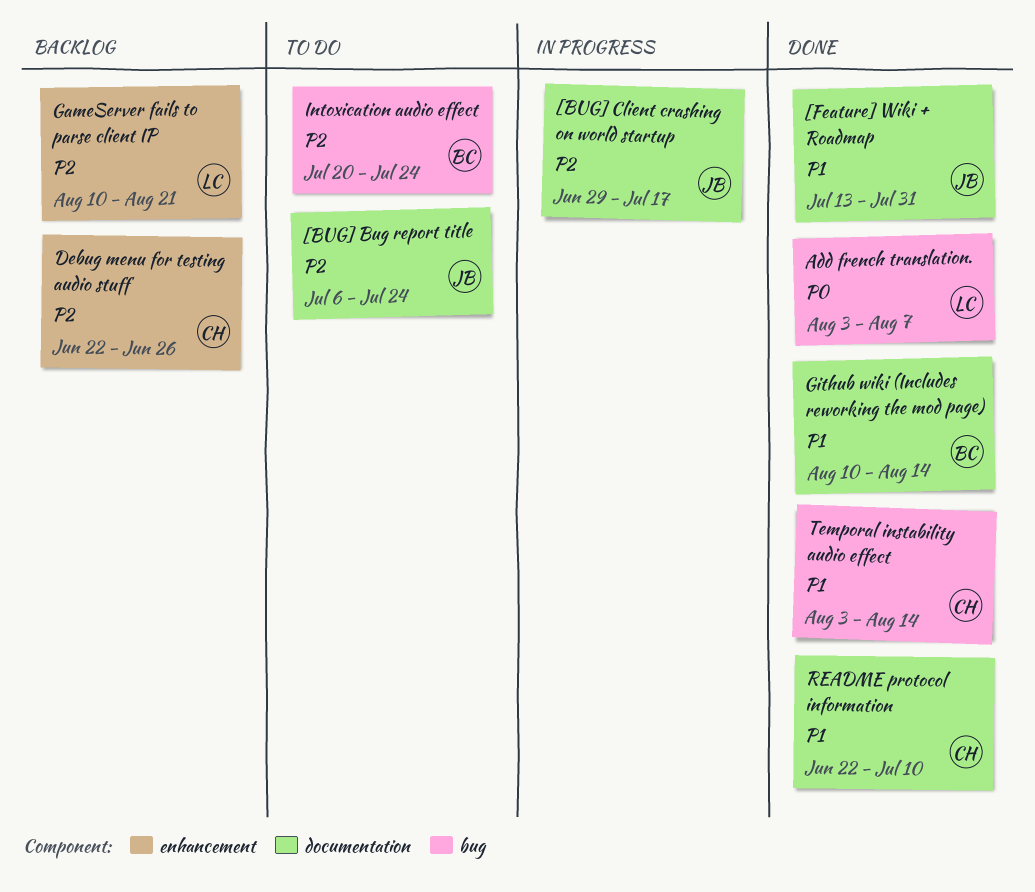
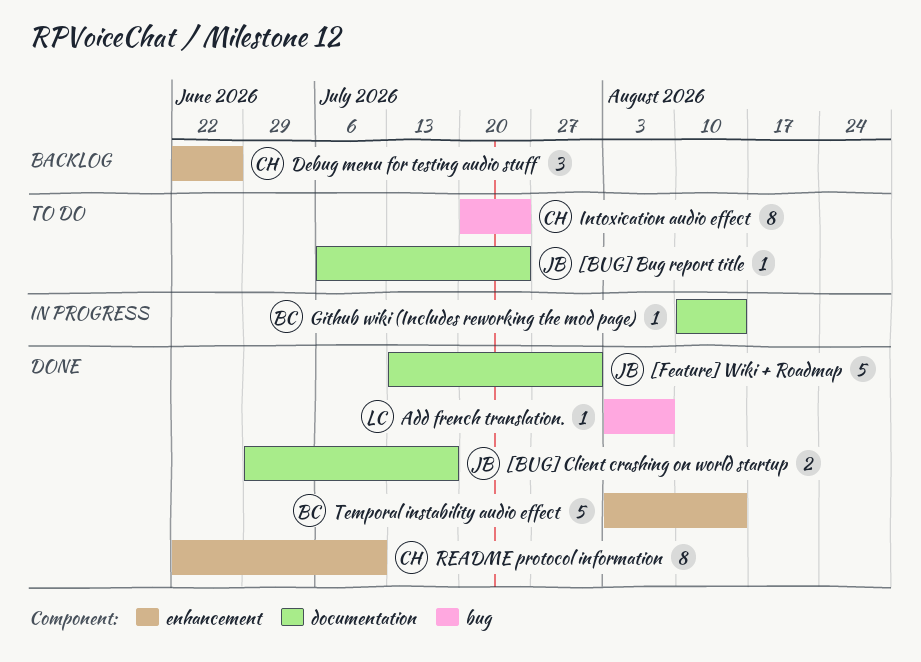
[BUG] Client crashing on world startup, status: In progress -> Done
GameServer fails to parse client IP: present -> none
Github wiki (Includes reworking the mod page), status: Done -> In progress
Intoxication audio effect, owner: BC -> CH
README protocol information, label: documentation -> enhancement
Temporal instability audio effect, owner: CH -> BC
Temporal instability audio effect, label: bug -> enhancement

